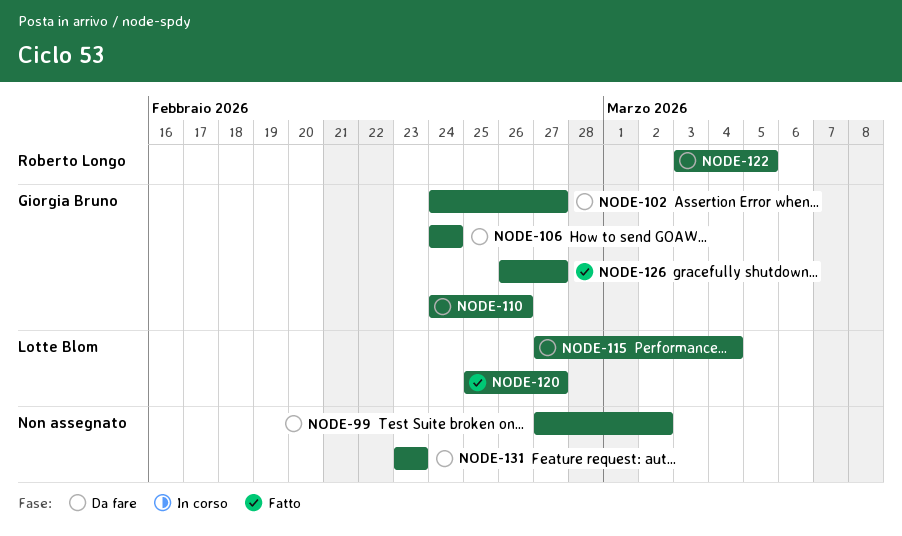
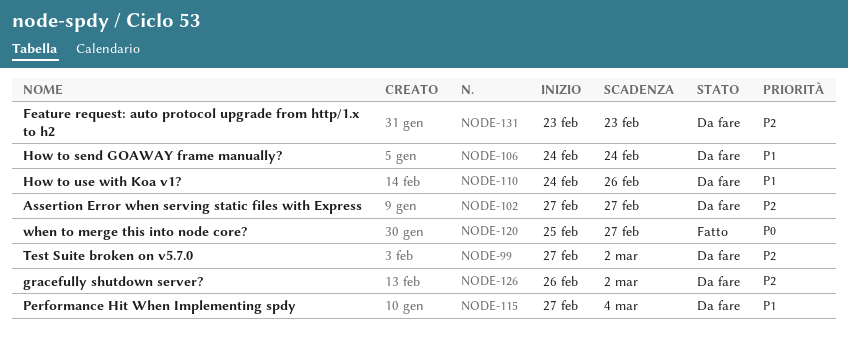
NODE-102, start: Feb 24 -> Feb 27
NODE-122: present -> none
NODE-126, status: Fatto -> Da fare
NODE-126, due: Feb 27 -> Mar 2

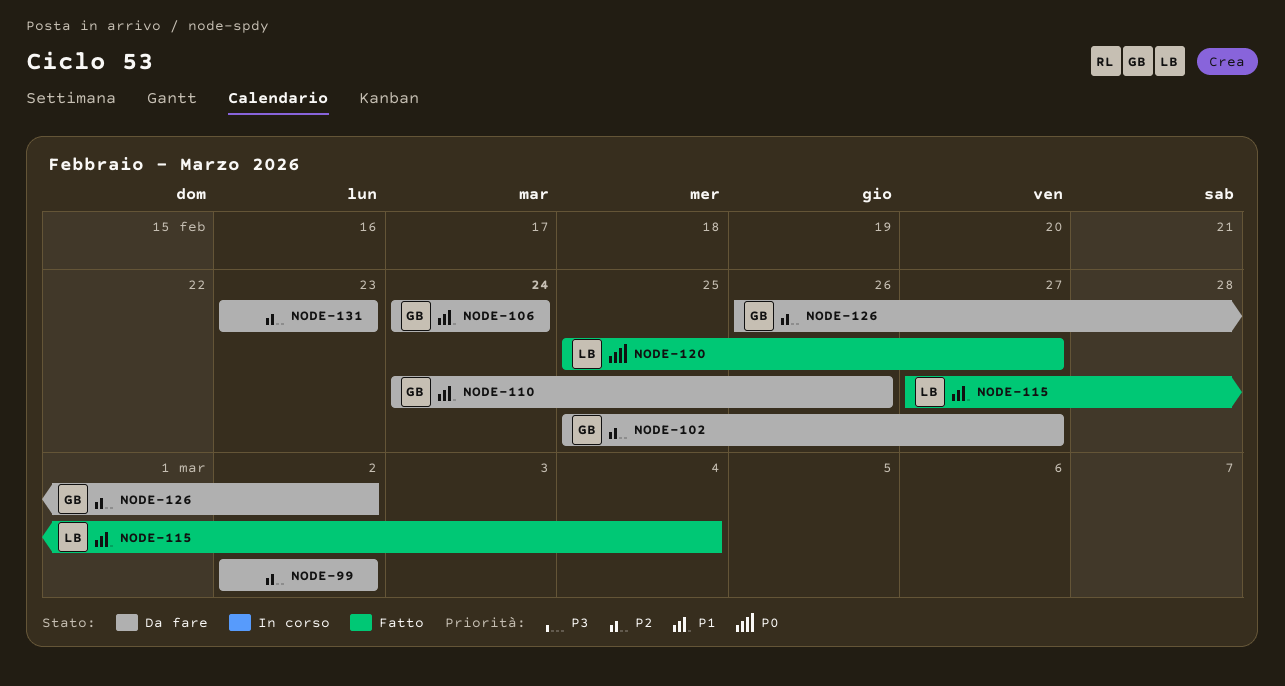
NODE-99, start: Feb 27 -> Mar 2
NODE-102, start: Feb 27 -> Feb 25
NODE-115, status: Da fare -> Fatto

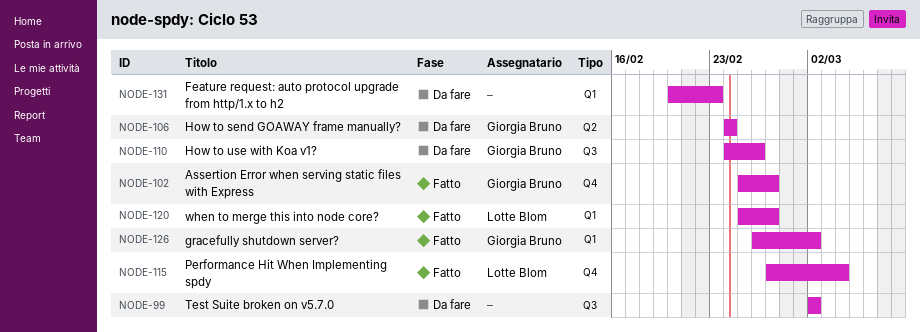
NODE-102, status: Da fare -> Fatto
NODE-126, status: Da fare -> Fatto
NODE-131, start: Feb 23 -> Feb 20

